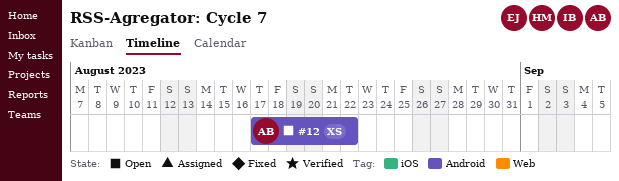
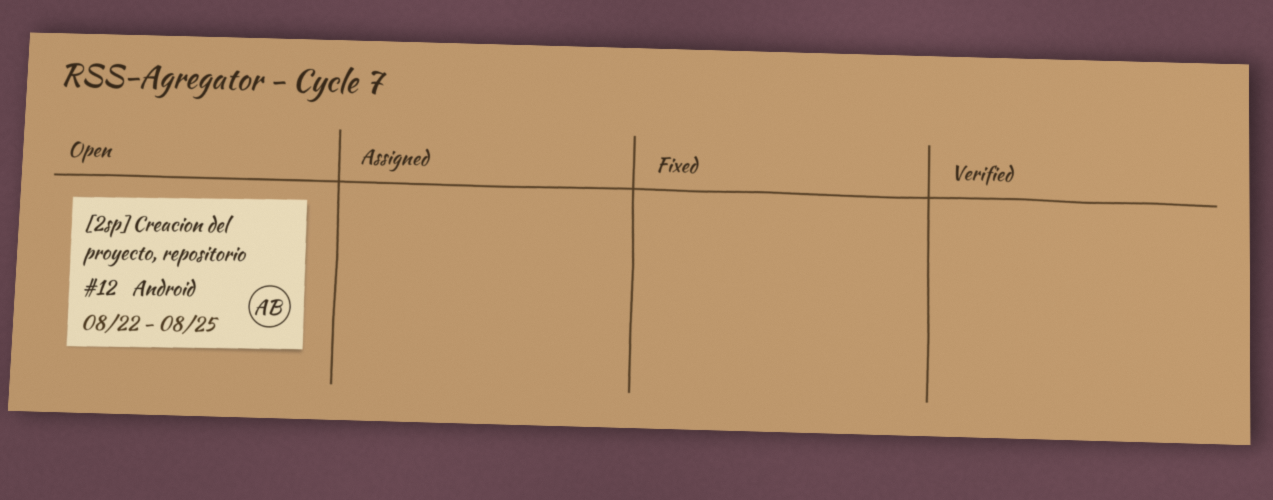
#12, start: Aug 17 -> Aug 22
#12, due: Aug 22 -> Aug 25

